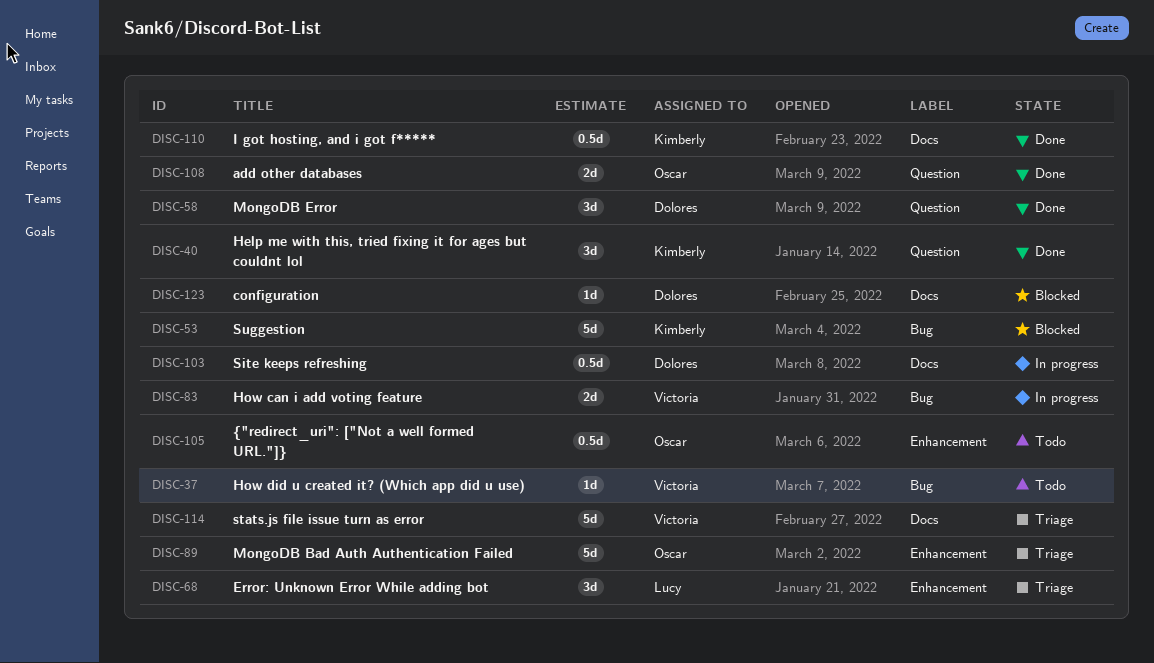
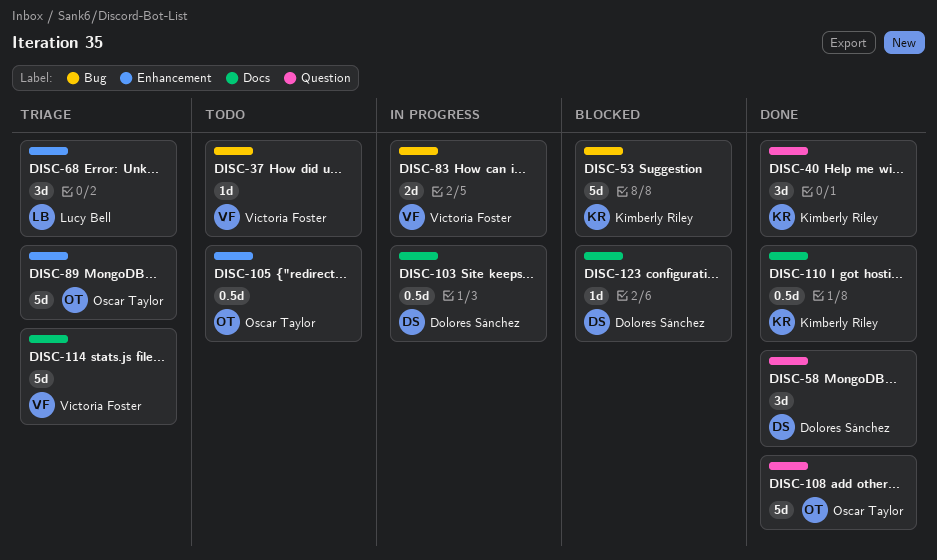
DISC-108, estimate: 2d -> 5d

